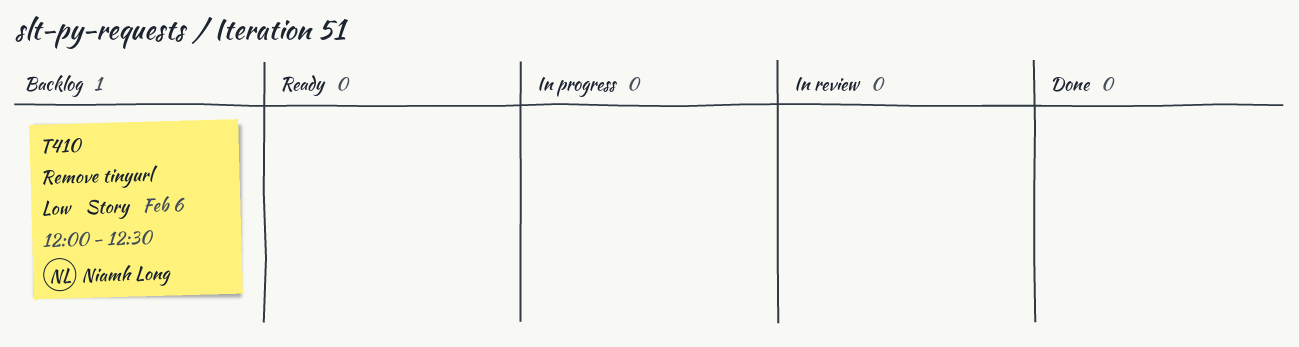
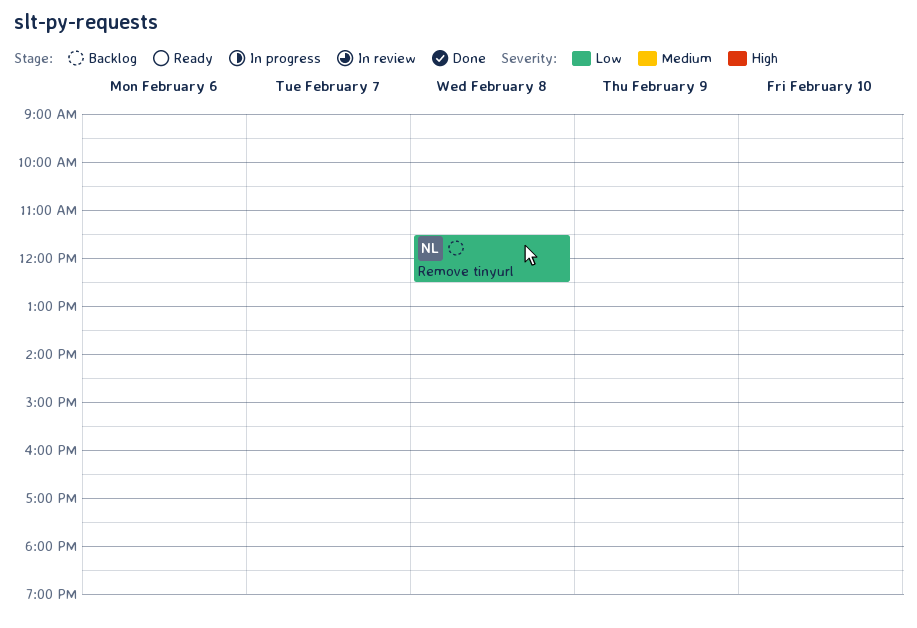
Remove tinyurl, day: Feb 6 -> Feb 8
Remove tinyurl, begins: 12:00 -> 11:30

